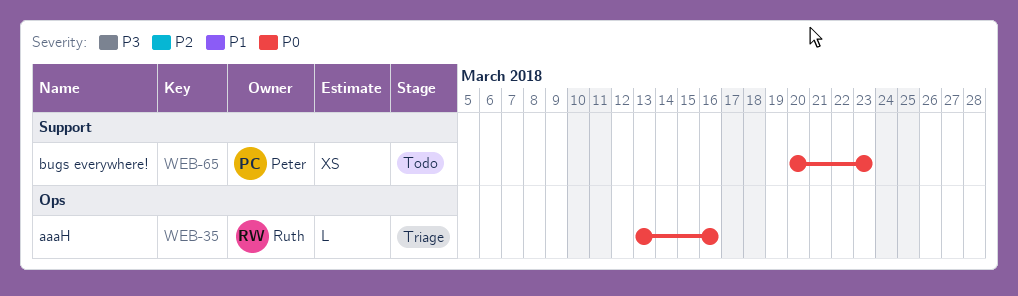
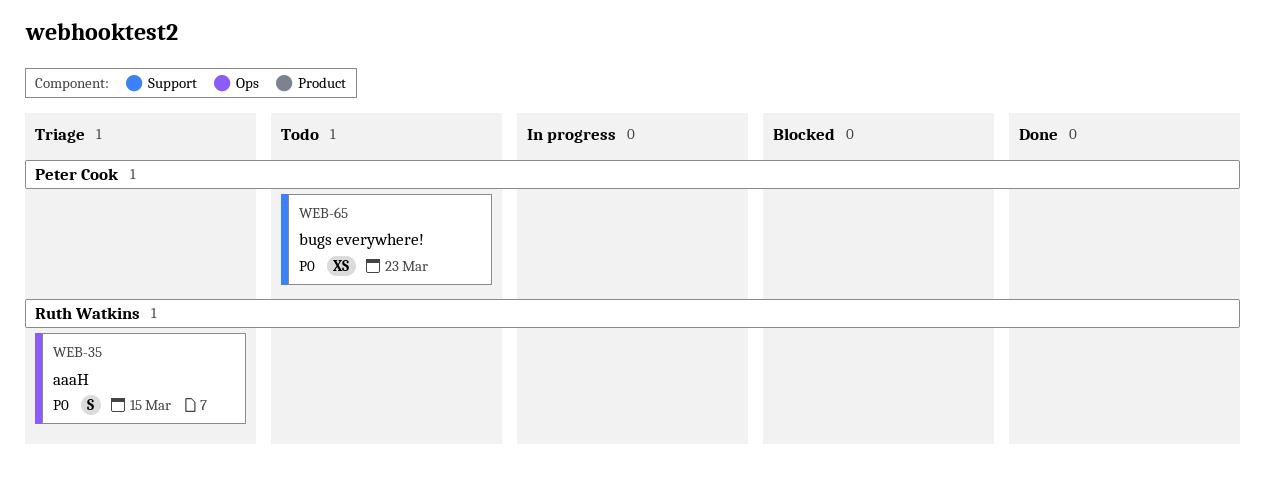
WEB-35, estimate: L -> S
WEB-35, due: Mar 16 -> Mar 15

